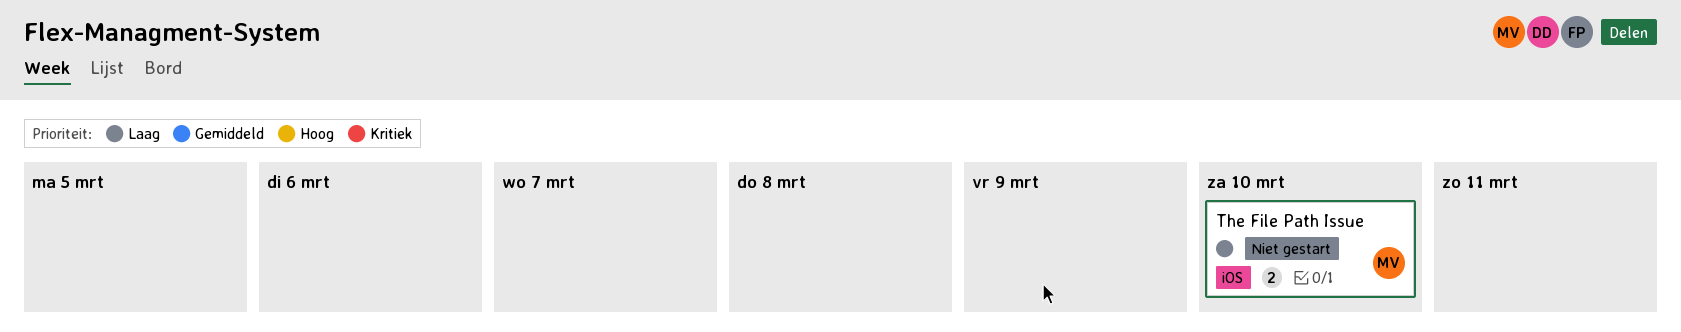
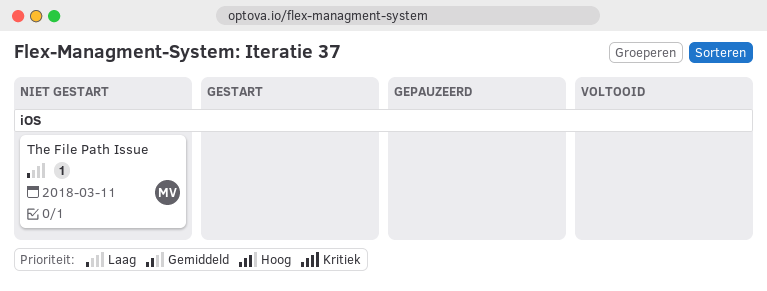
The File Path Issue, estimate: 2 -> 1
The File Path Issue, due: Mar 10 -> Mar 11

